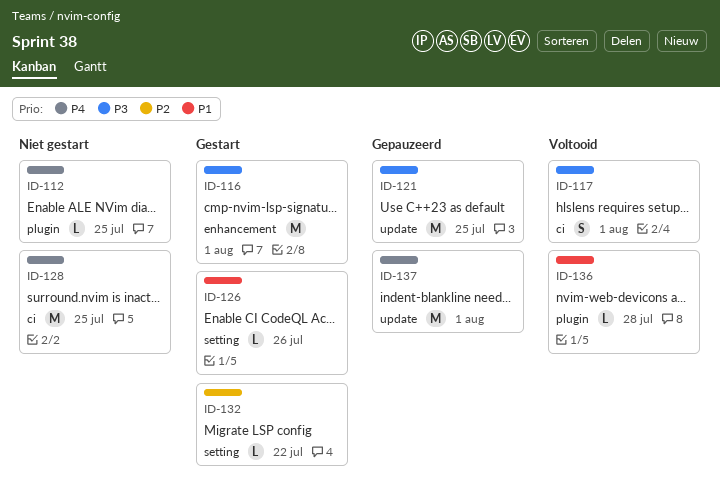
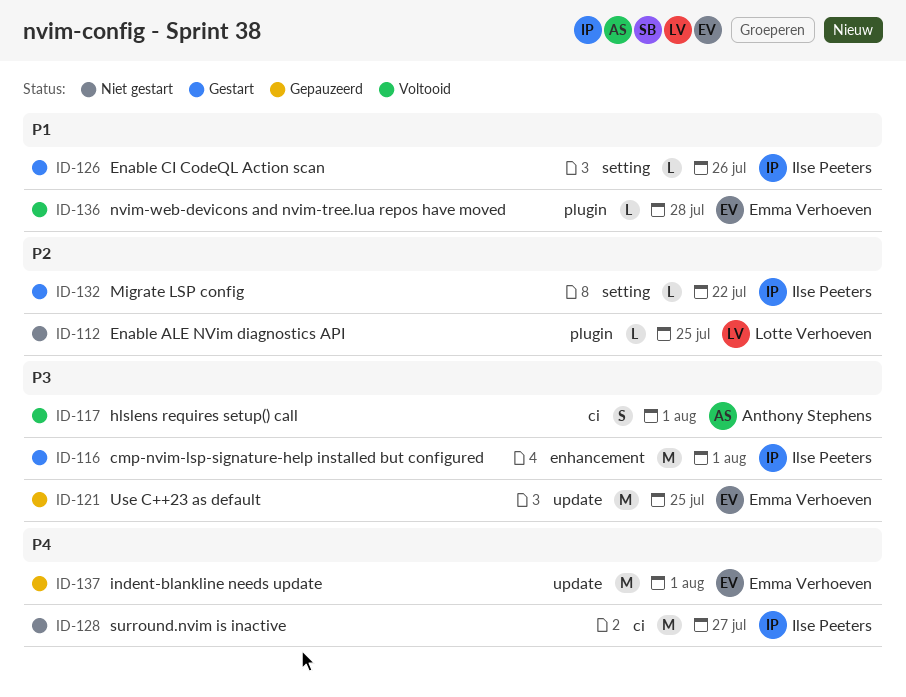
ID-112, priority: P4 -> P2
ID-128, due: Jul 25 -> Jul 27

